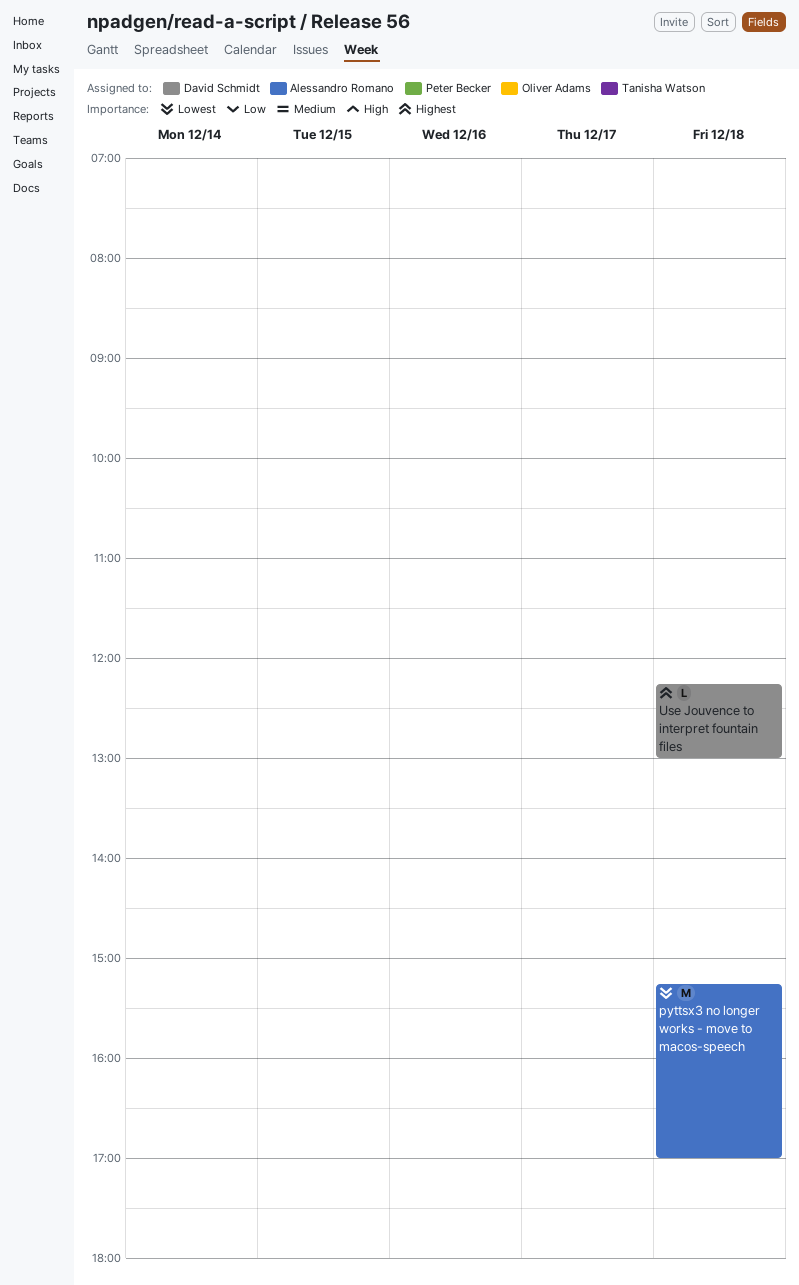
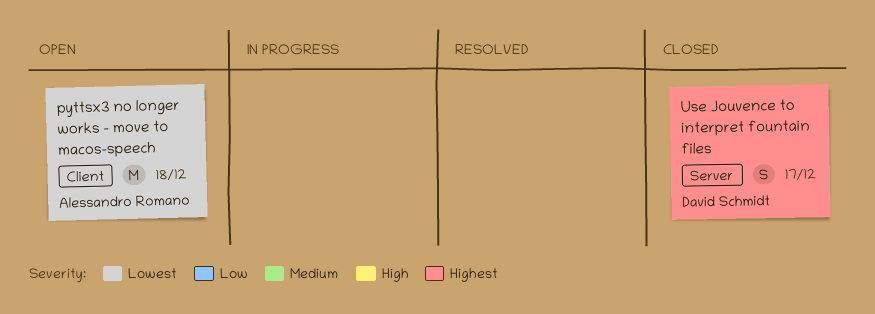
Use Jouvence to interpret fountain files, estimate: L -> S
Use Jouvence to interpret fountain files, day: Dec 18 -> Dec 17

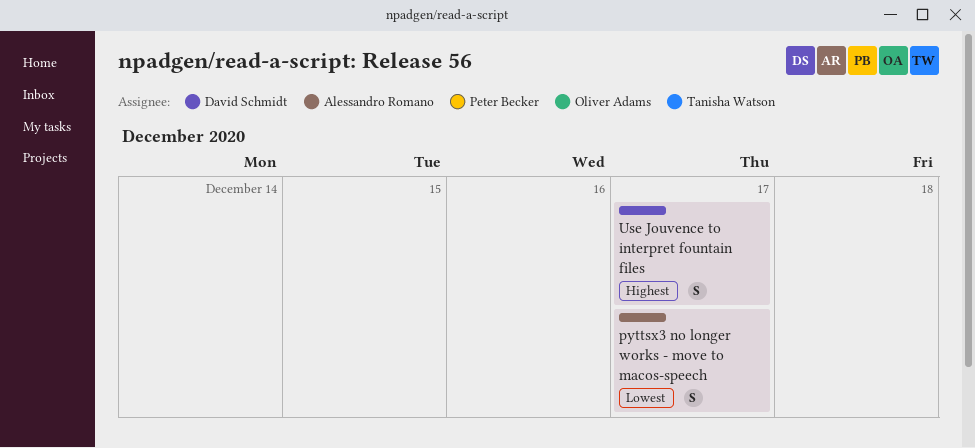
pyttsx3 no longer works - move to macos-speech, estimate: M -> S
pyttsx3 no longer works - move to macos-speech, day: Dec 18 -> Dec 17

